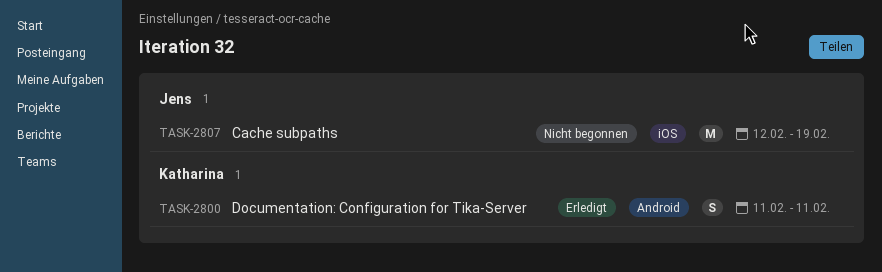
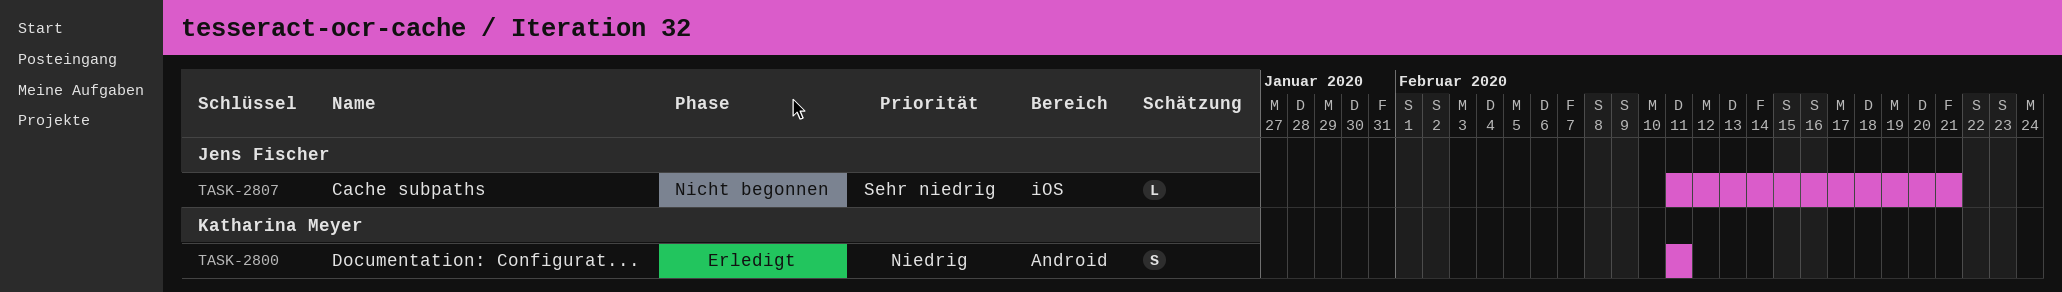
TASK-2807, estimate: M -> L
TASK-2807, start: Feb 12 -> Feb 11
TASK-2807, due: Feb 19 -> Feb 21

